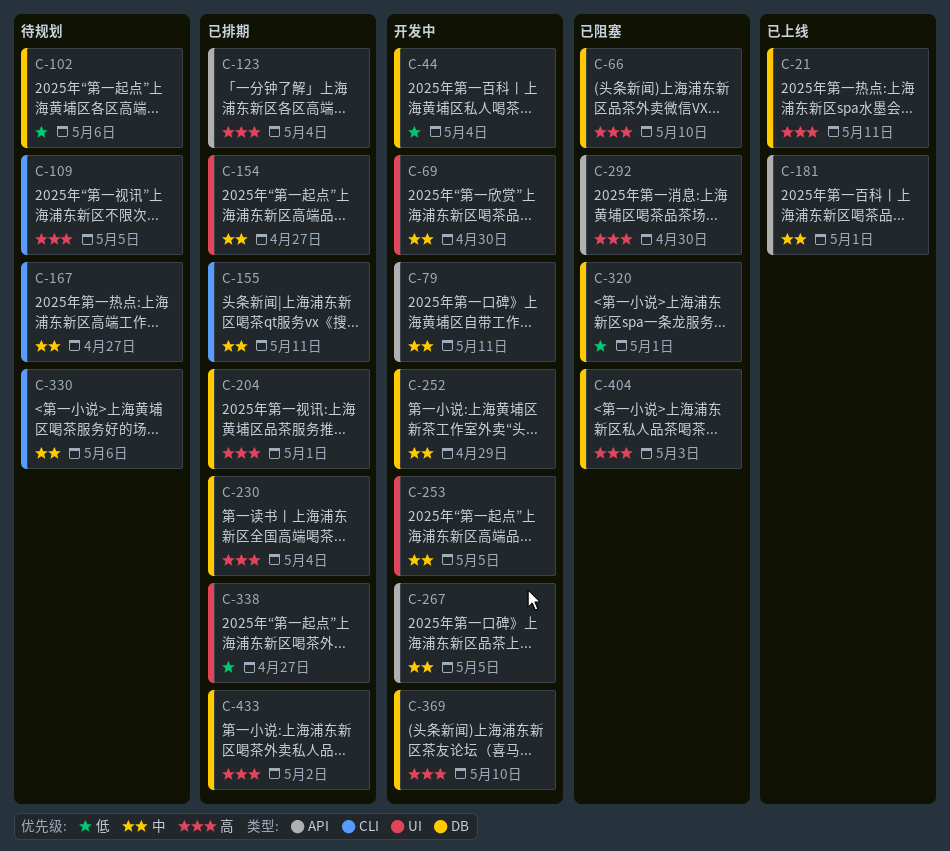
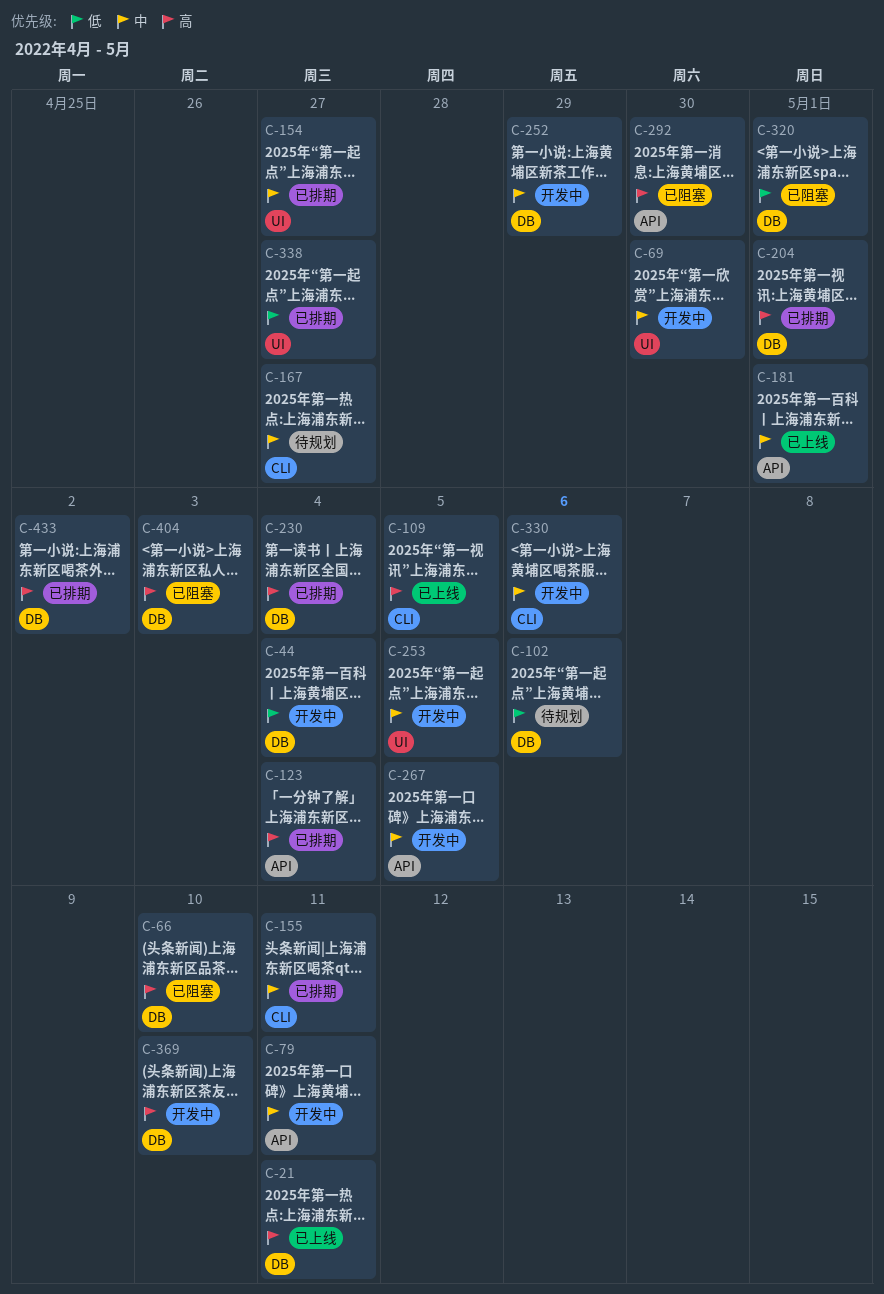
C-109, status: 待规划 -> 已上线
C-330, status: 待规划 -> 开发中

